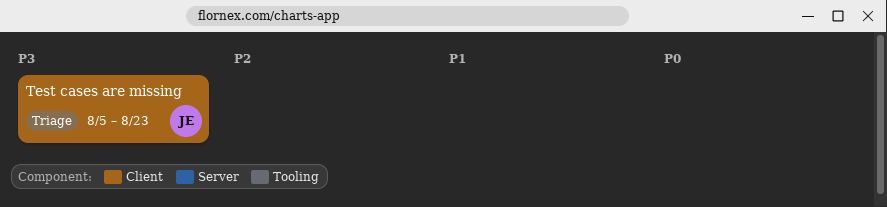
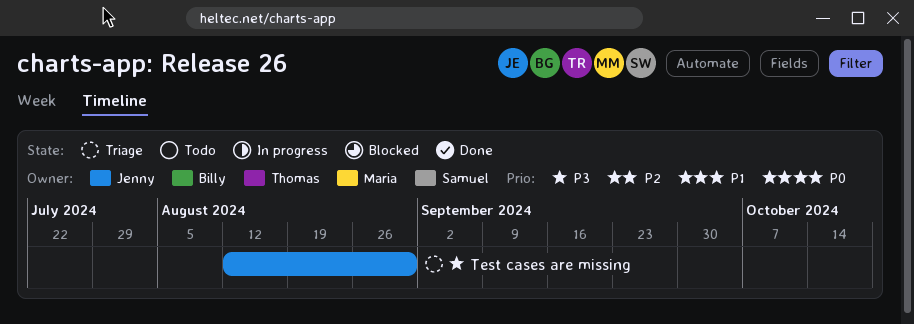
Test cases are missing, start: Aug 5 -> Aug 12
Test cases are missing, due: Aug 23 -> Aug 30

